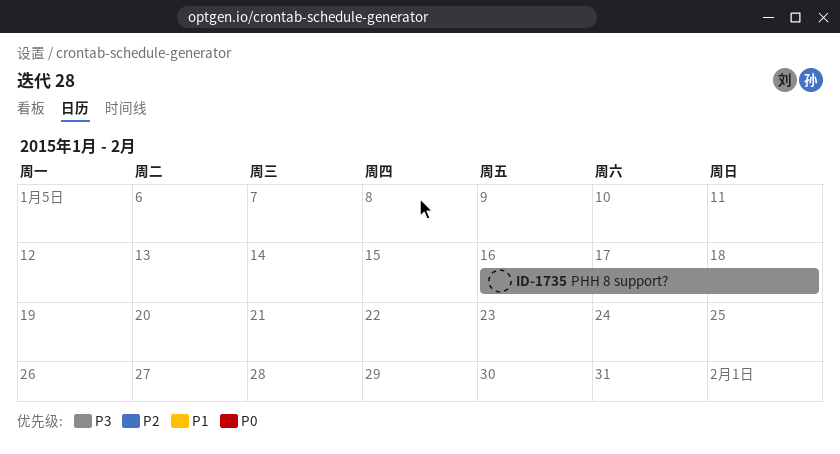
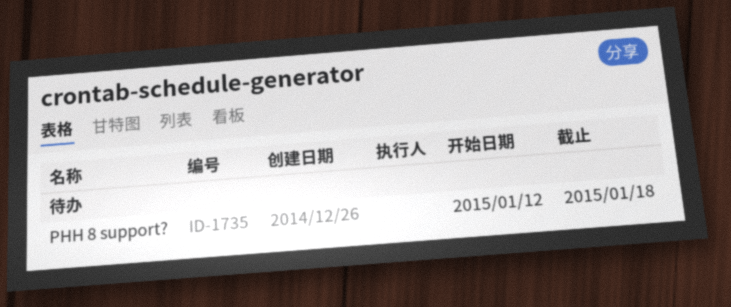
ID-1735, start: Jan 16 -> Jan 12

